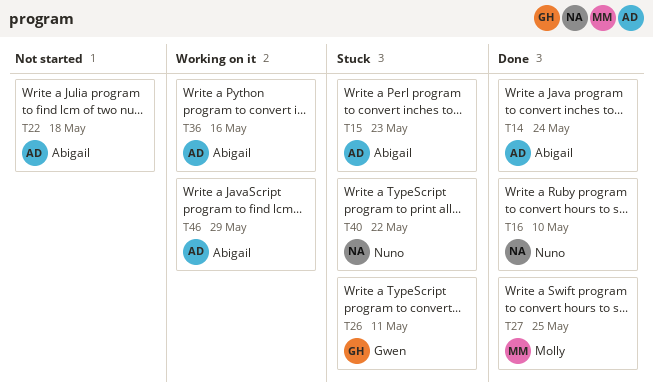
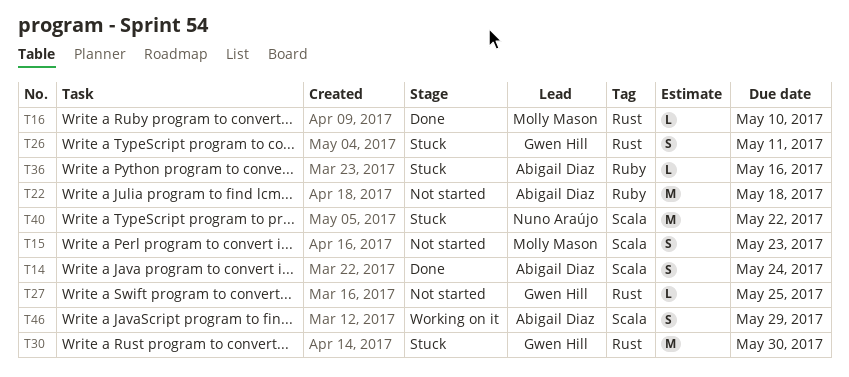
T15, status: Stuck -> Not started
T15, owner: Abigail Diaz -> Molly Mason
T16, owner: Nuno Araújo -> Molly Mason
T27, status: Done -> Not started
T27, owner: Molly Mason -> Gwen Hill
T30: none -> present
T36, status: Working on it -> Stuck

